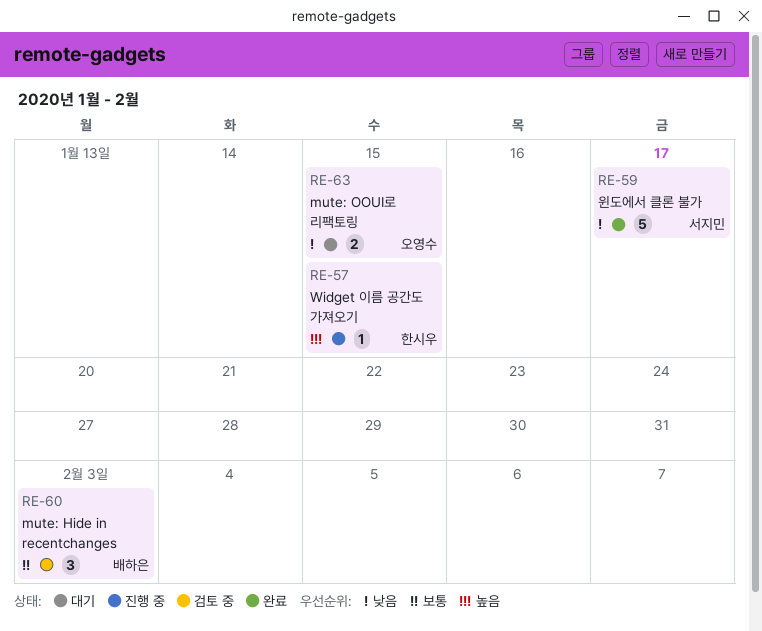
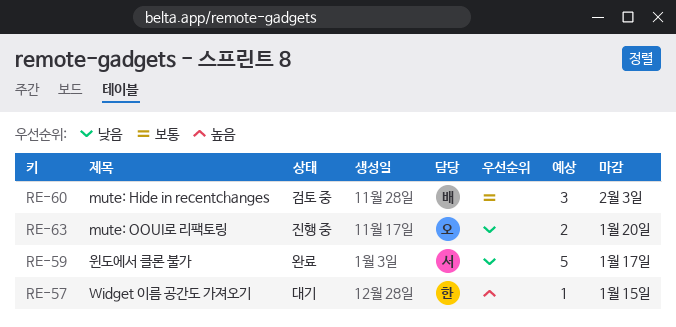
RE-57, status: 진행 중 -> 대기
RE-63, status: 대기 -> 진행 중
RE-63, due: Jan 15 -> Jan 20

